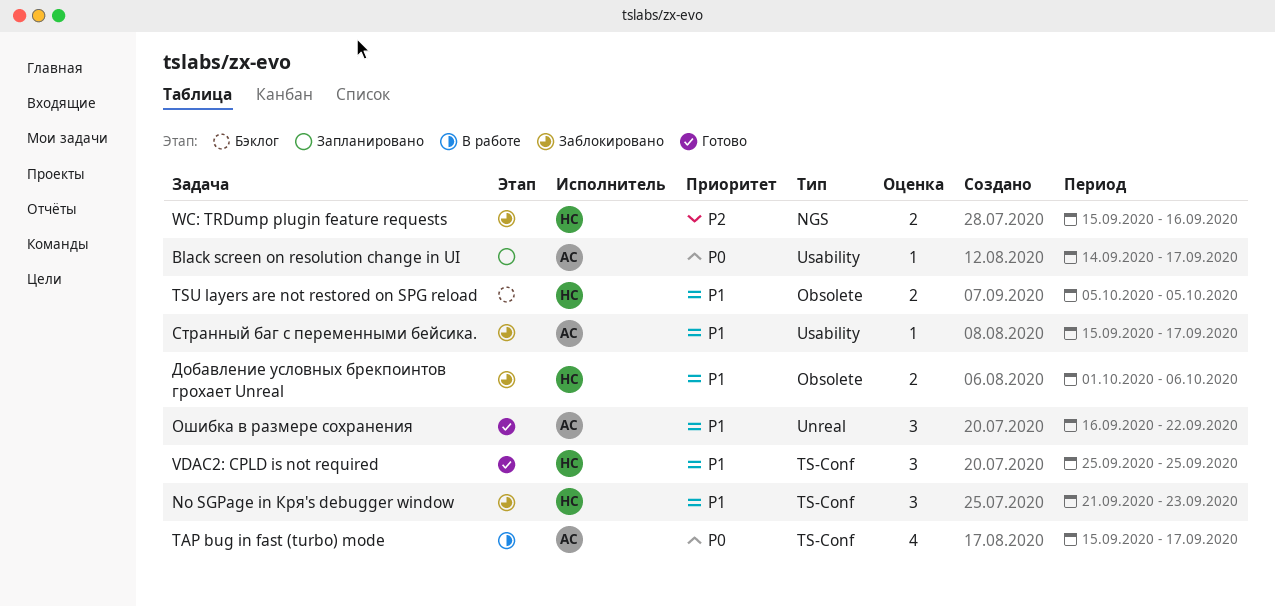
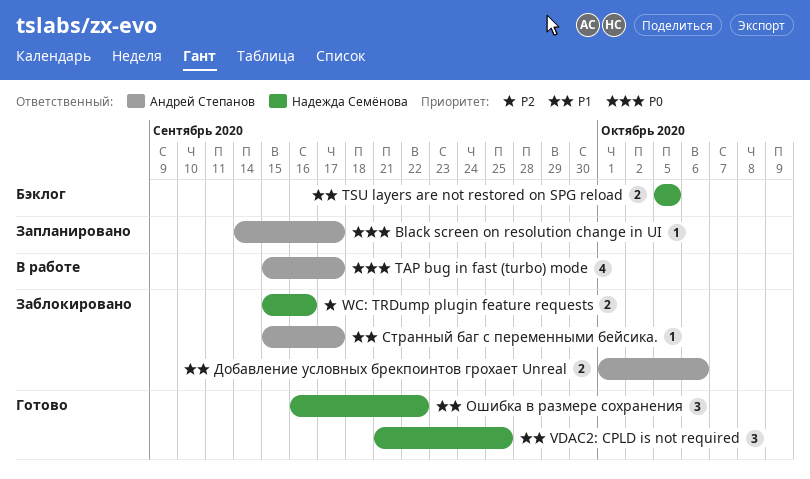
No SGPage in Кря's debugger window: present -> none
VDAC2: CPLD is not required, start: Sep 25 -> Sep 21
Добавление условных брекпоинтов грохает Unreal, owner: Надежда Семёнова -> Андрей Степанов
Ошибка в размере сохранения, owner: Андрей Степанов -> Надежда Семёнова

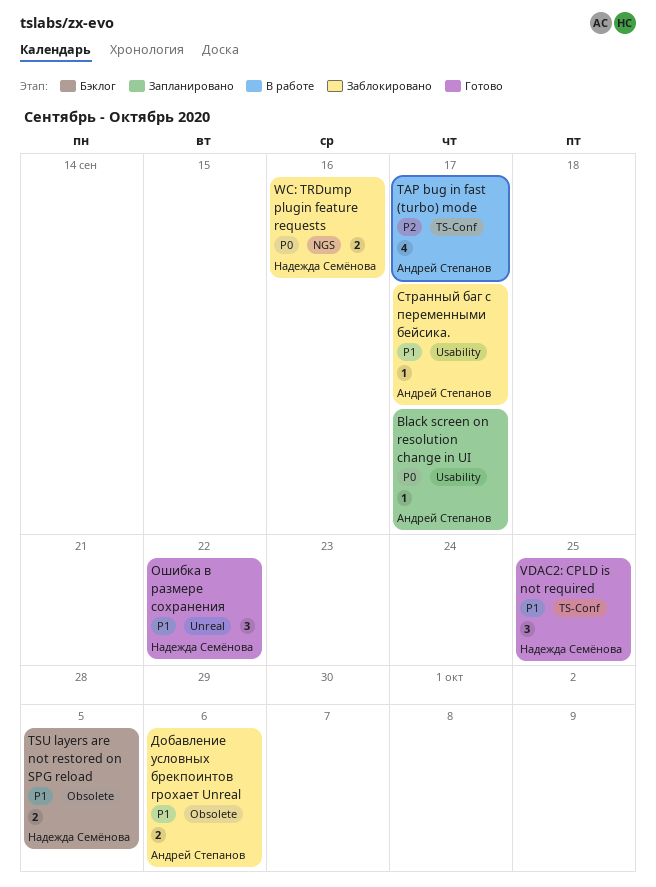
TAP bug in fast (turbo) mode, priority: P0 -> P2
WC: TRDump plugin feature requests, priority: P2 -> P0

